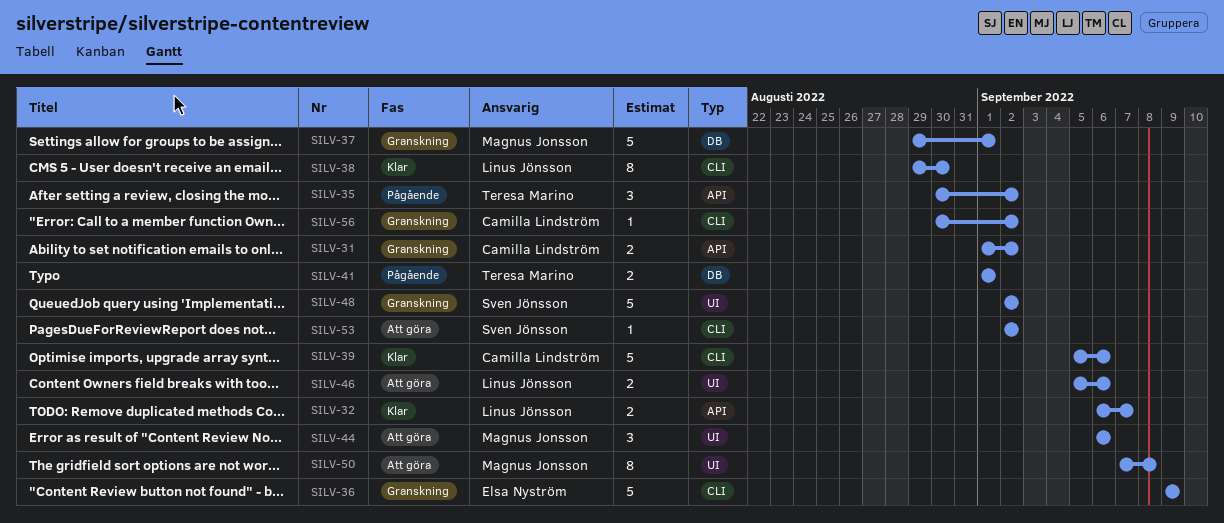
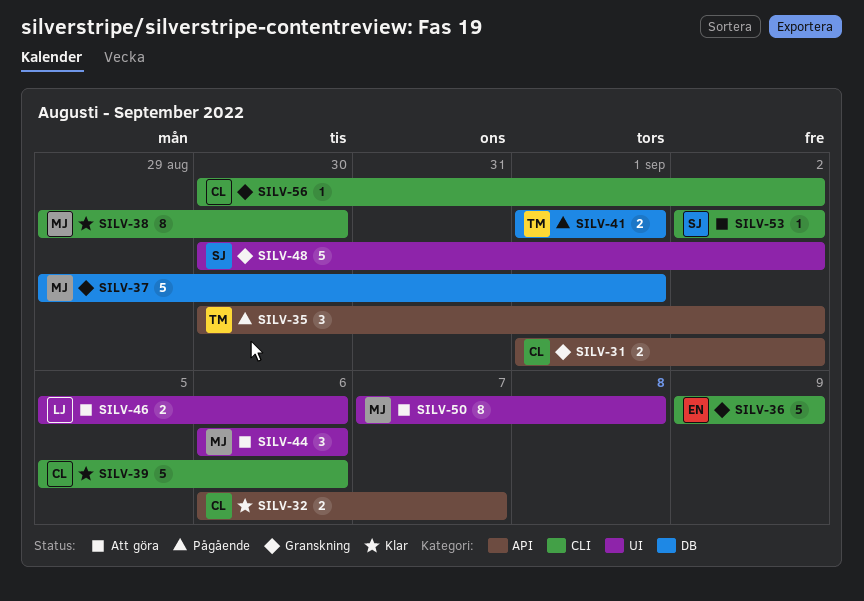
SILV-32, owner: Linus Jönsson -> Camilla Lindström
SILV-38, owner: Linus Jönsson -> Magnus Jonsson
SILV-48, start: Sep 2 -> Aug 30

